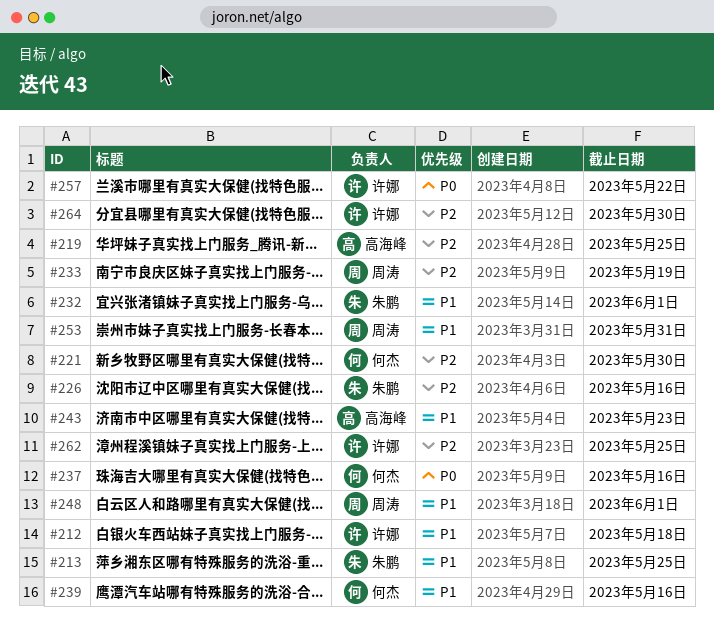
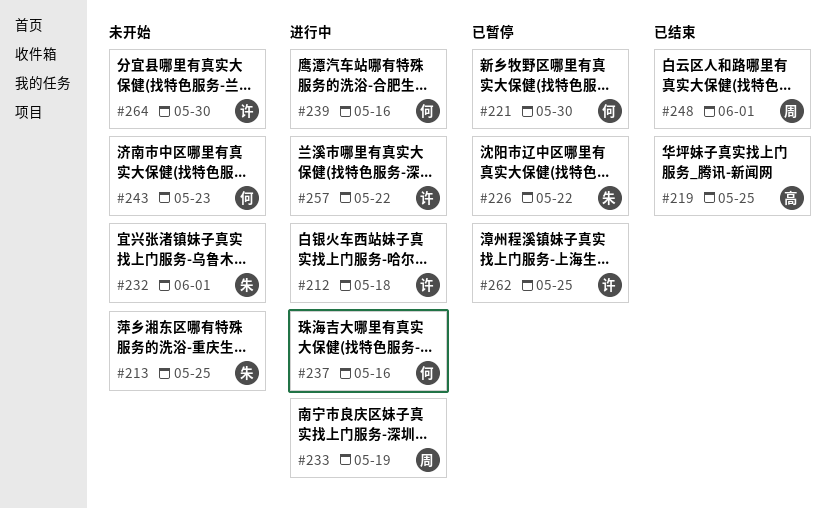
#226, due: May 16 -> May 22
#243, owner: 高海峰 -> 何杰
#253: present -> none

